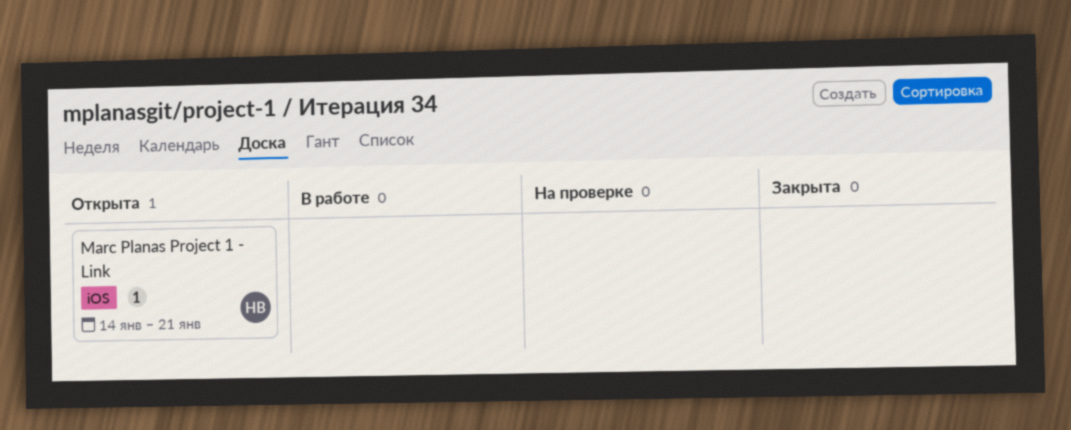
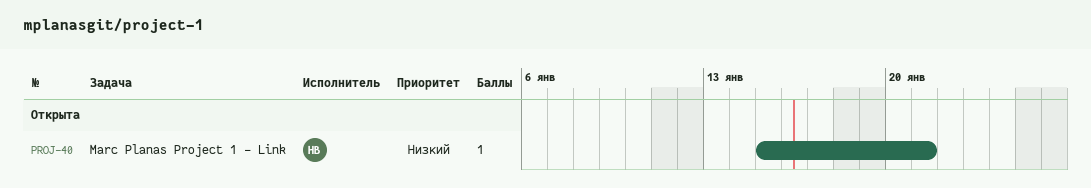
Marc Planas Project 1 - Link, start: Jan 14 -> Jan 15

